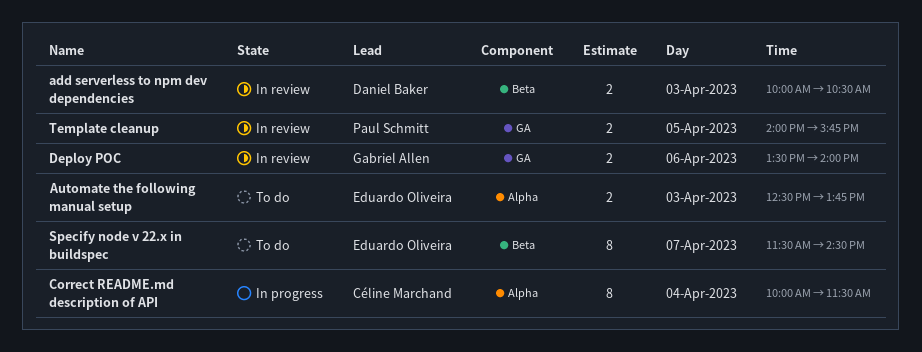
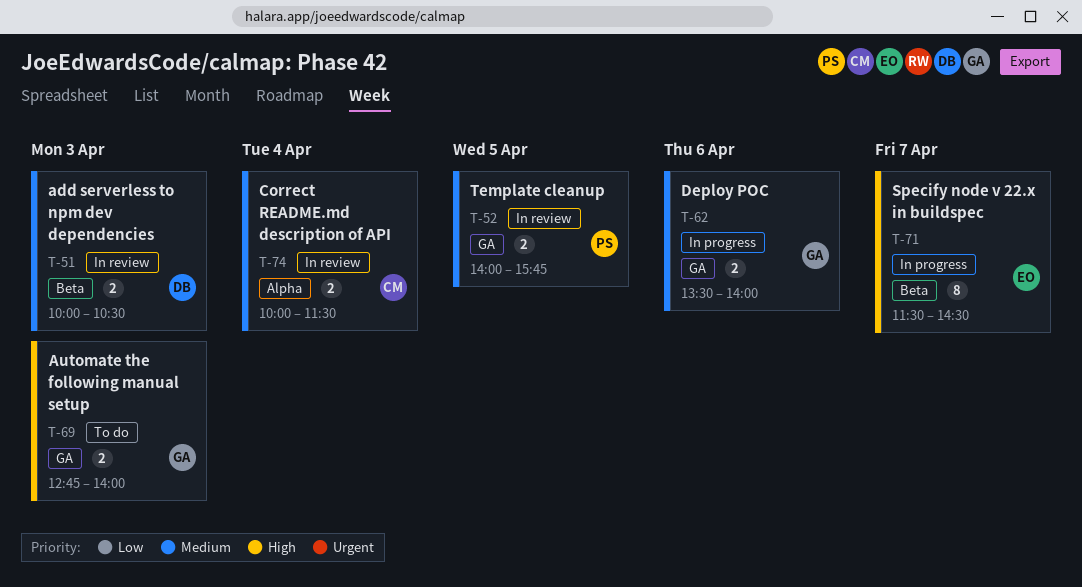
Automate the following manual setup, owner: Eduardo Oliveira -> Gabriel Allen
Automate the following manual setup, label: Alpha -> GA
Automate the following manual setup, begins: 12:30 -> 12:45
Automate the following manual setup, ends: 13:45 -> 14:00
Correct README.md description of API, status: In progress -> In review
Correct README.md description of API, estimate: 8 -> 2
Deploy POC, status: In review -> In progress
Specify node v 22.x in buildspec, status: To do -> In progress

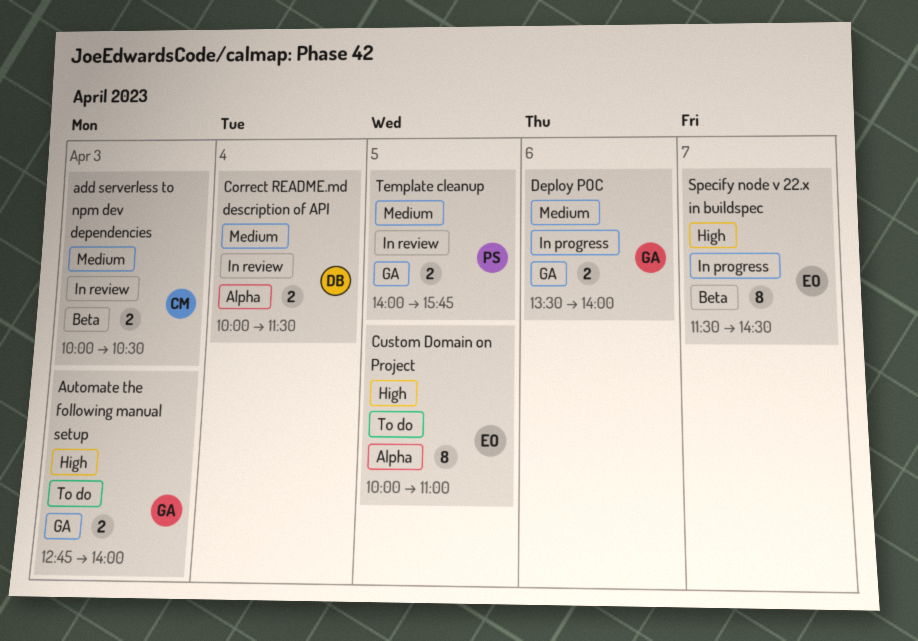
add serverless to npm dev dependencies, owner: DB -> CM
Correct README.md description of API, owner: CM -> DB
Custom Domain on Project: none -> present

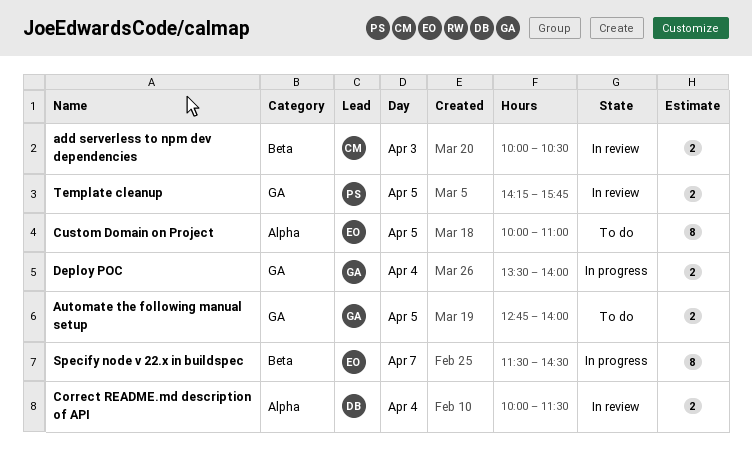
Automate the following manual setup, day: Apr 3 -> Apr 5
Deploy POC, day: Apr 6 -> Apr 4
Template cleanup, begins: 14:00 -> 14:15

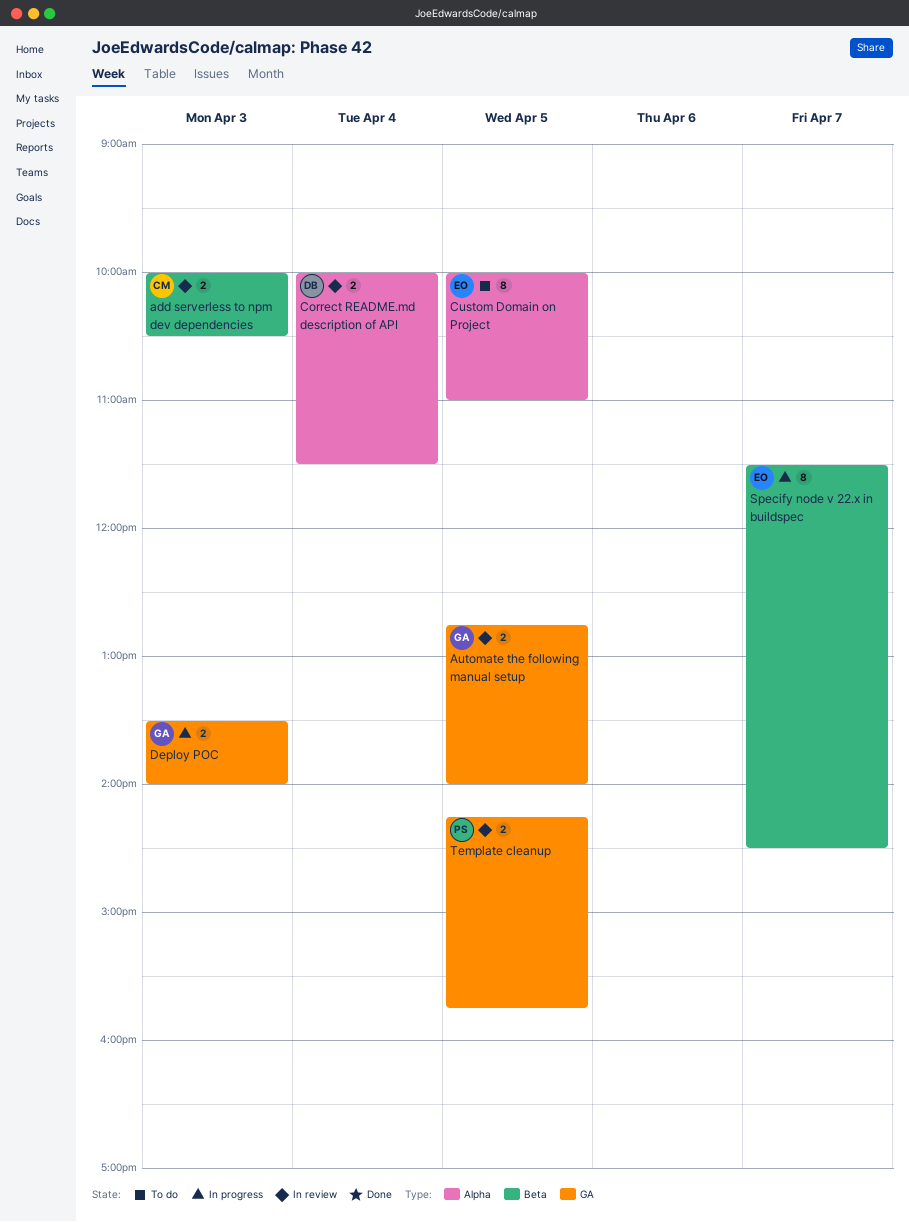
Automate the following manual setup, status: To do -> In review
Deploy POC, day: Apr 4 -> Apr 3

